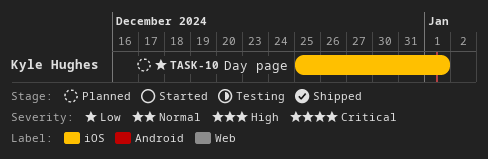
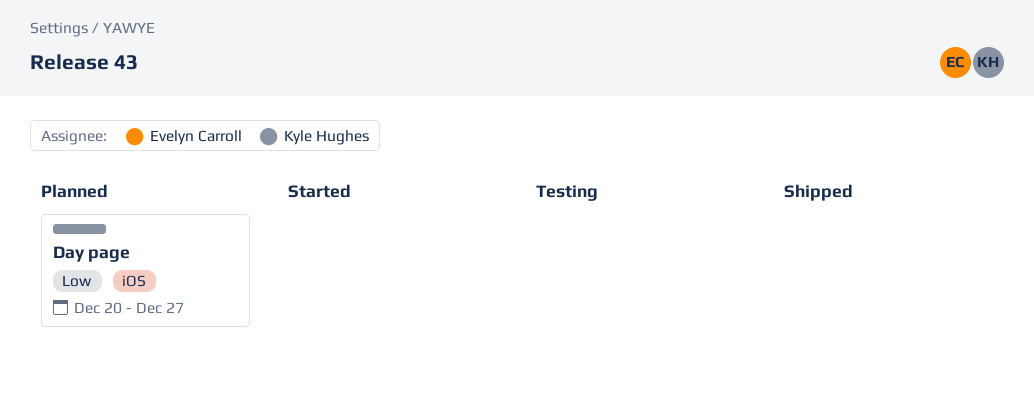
Day page, start: Dec 25 -> Dec 20
Day page, due: Jan 1 -> Dec 27

